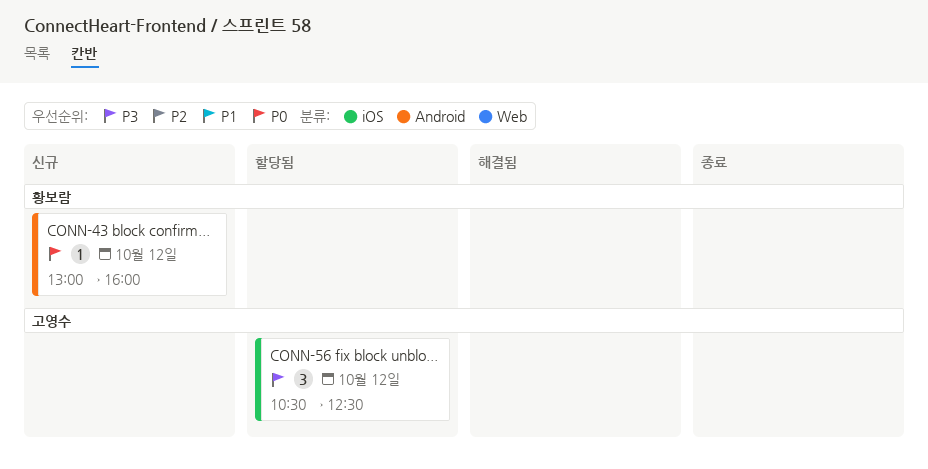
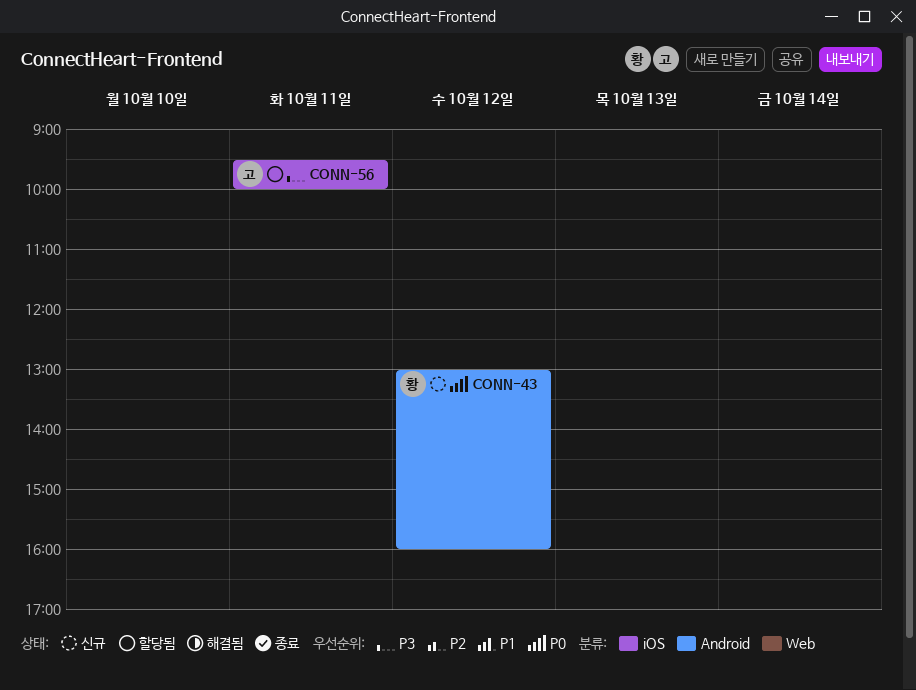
CONN-56, day: Oct 12 -> Oct 11
CONN-56, begins: 10:30 -> 09:30
CONN-56, ends: 12:30 -> 10:00

